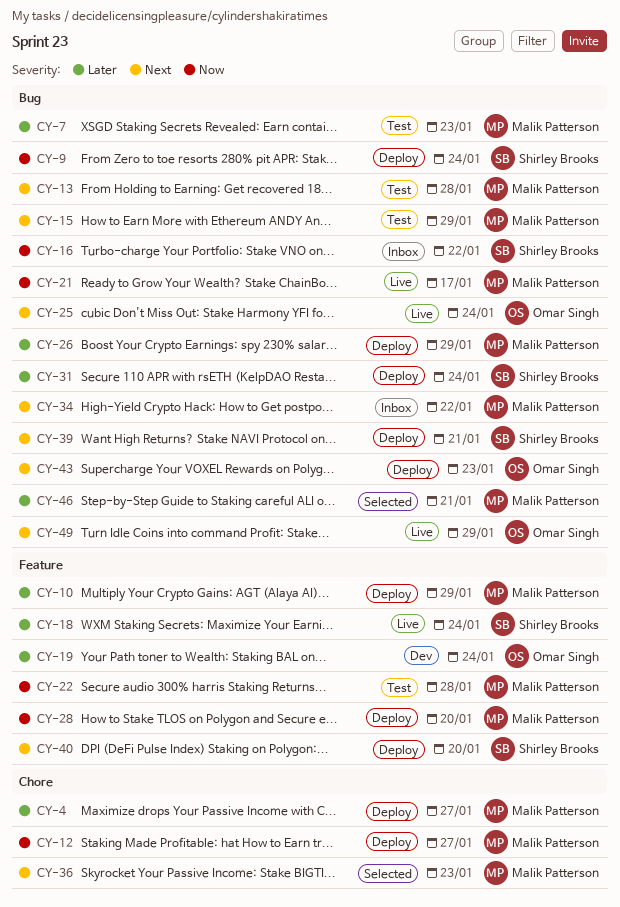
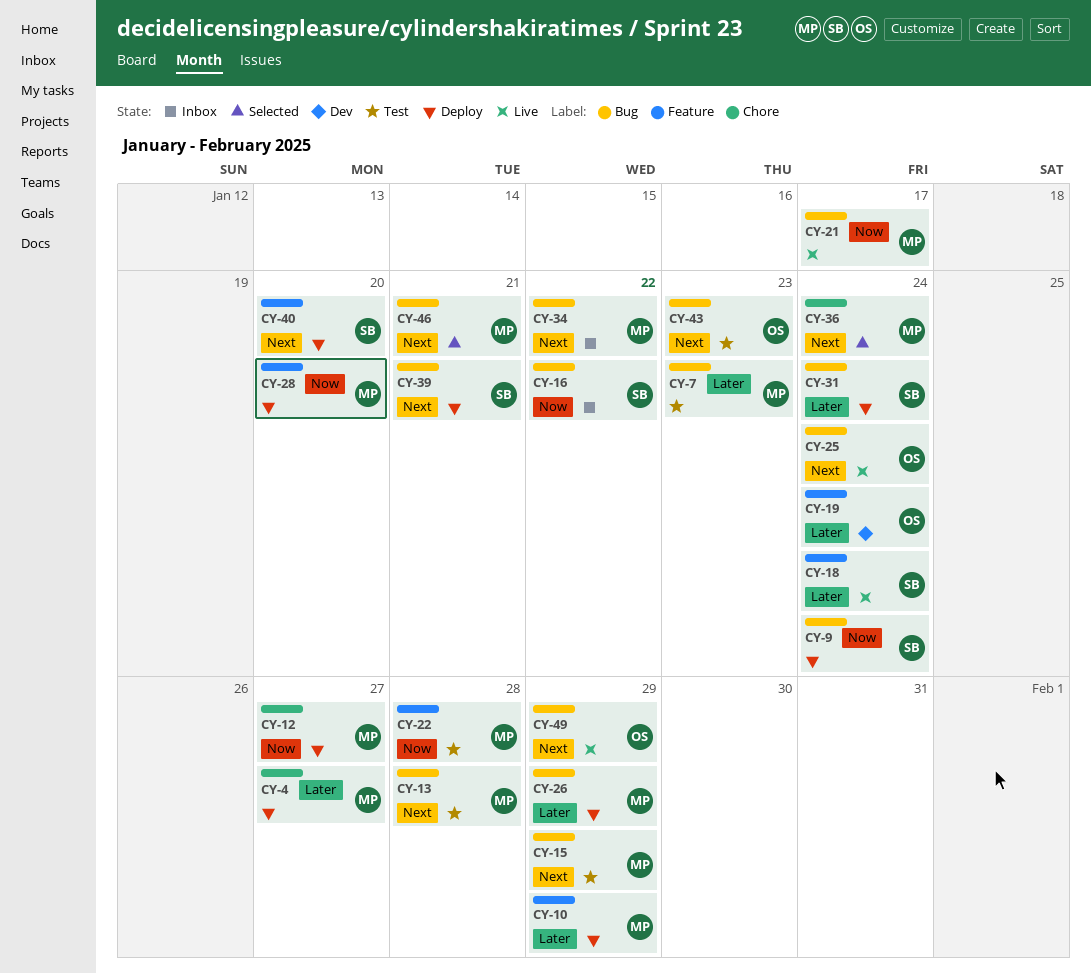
CY-36, due: Jan 23 -> Jan 24
CY-43, status: Deploy -> Test
CY-46, priority: Later -> Next

